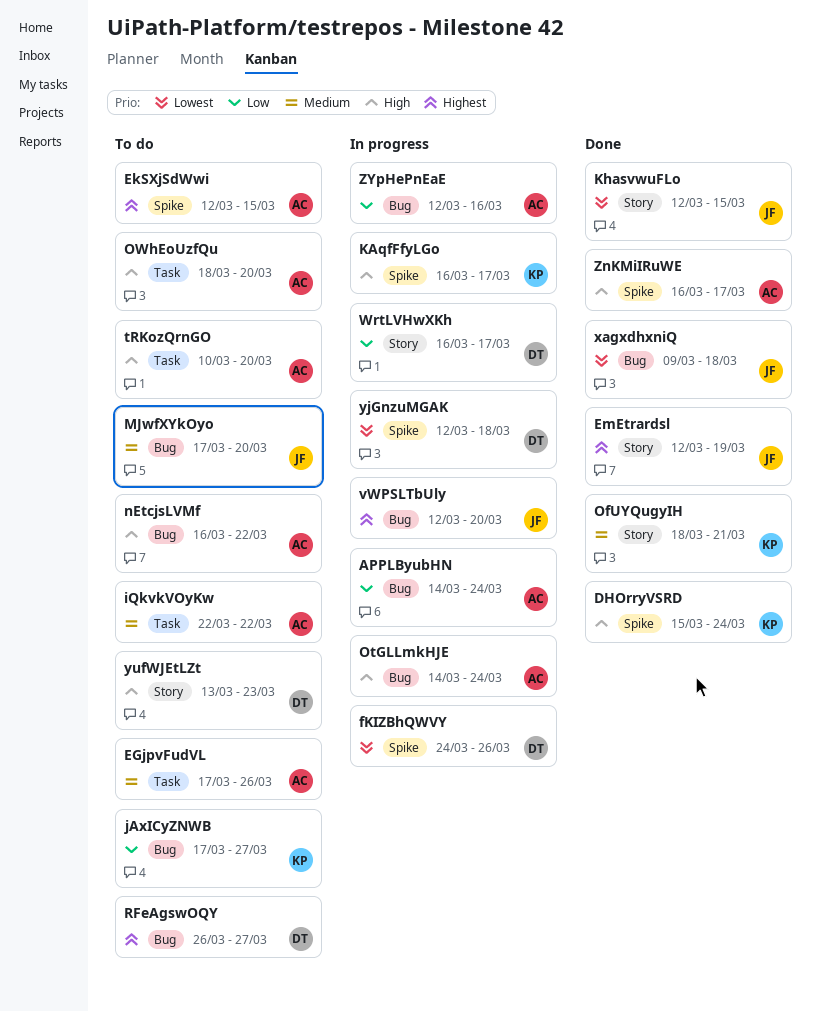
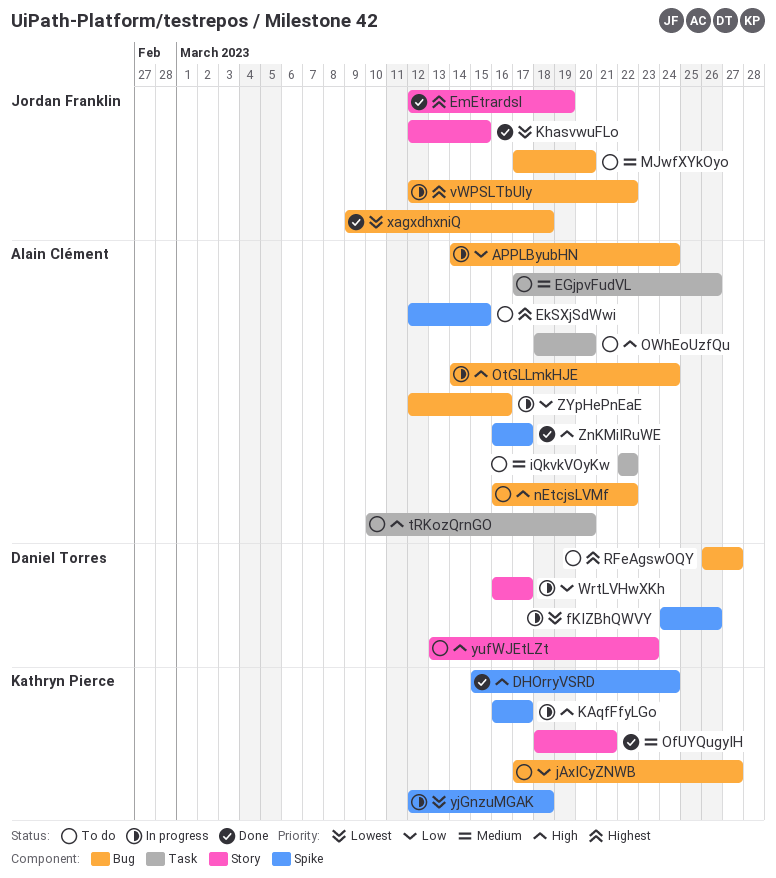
vWPSLTbUly, due: Mar 20 -> Mar 22
yjGnzuMGAK, owner: Daniel Torres -> Kathryn Pierce

